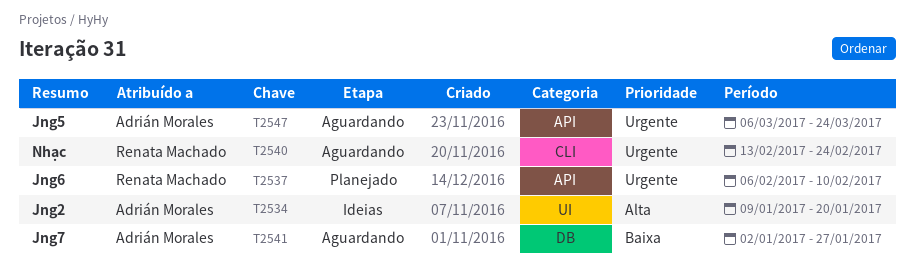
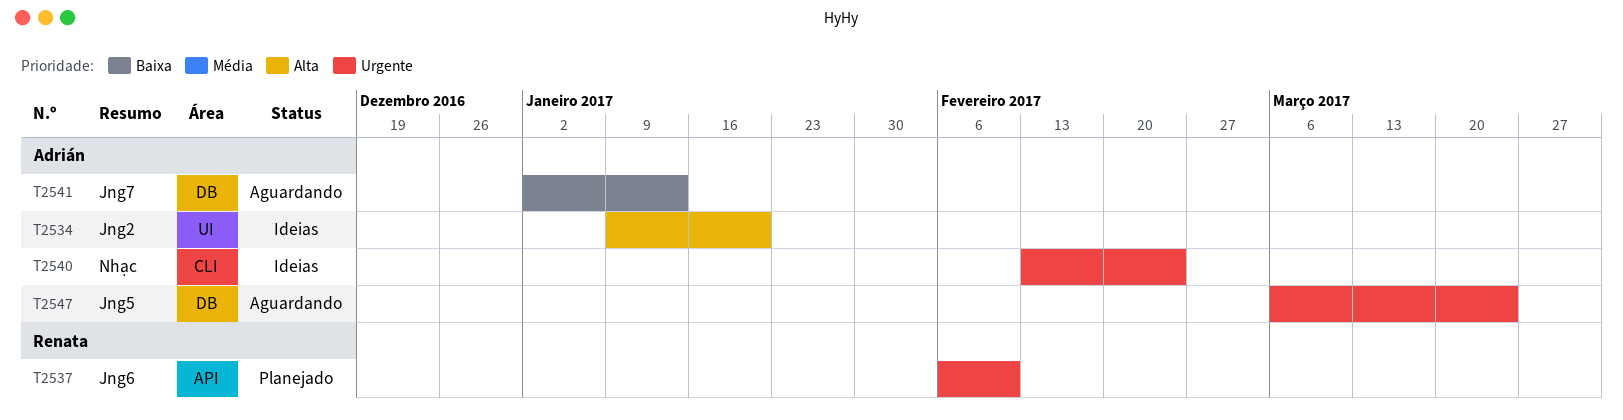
T2540, status: Aguardando -> Ideias
T2540, owner: Renata Machado -> Adrián Morales
T2541, due: Jan 27 -> Jan 13
T2547, label: API -> DB

